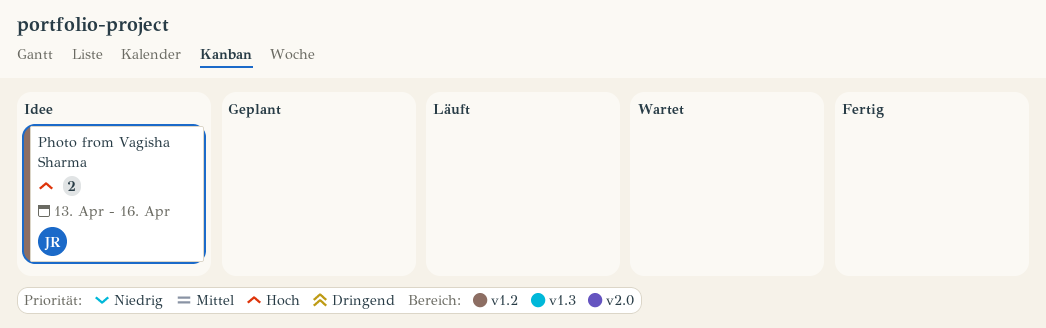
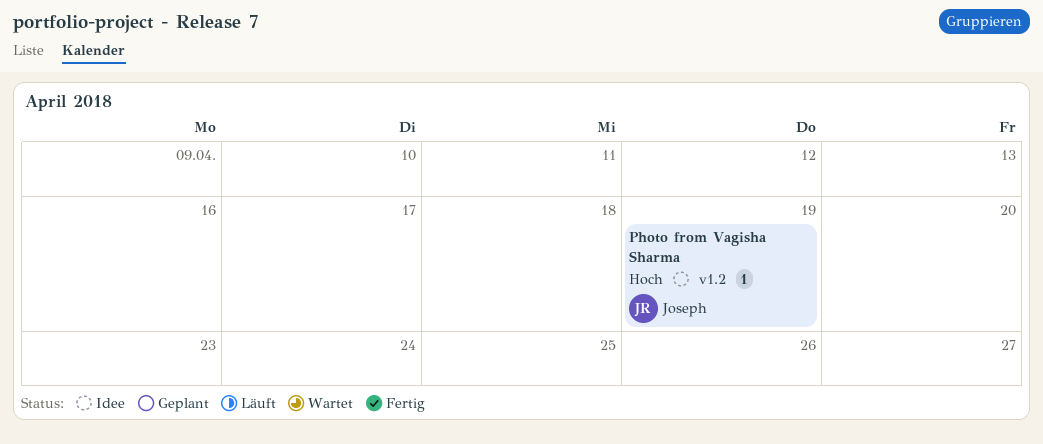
Photo from Vagisha Sharma, estimate: 2 -> 1
Photo from Vagisha Sharma, due: Apr 16 -> Apr 19

